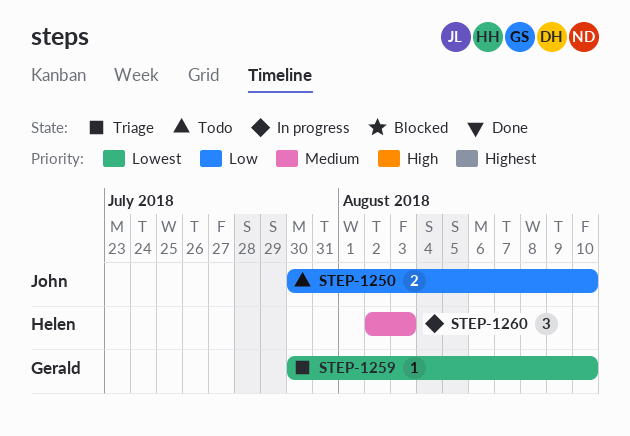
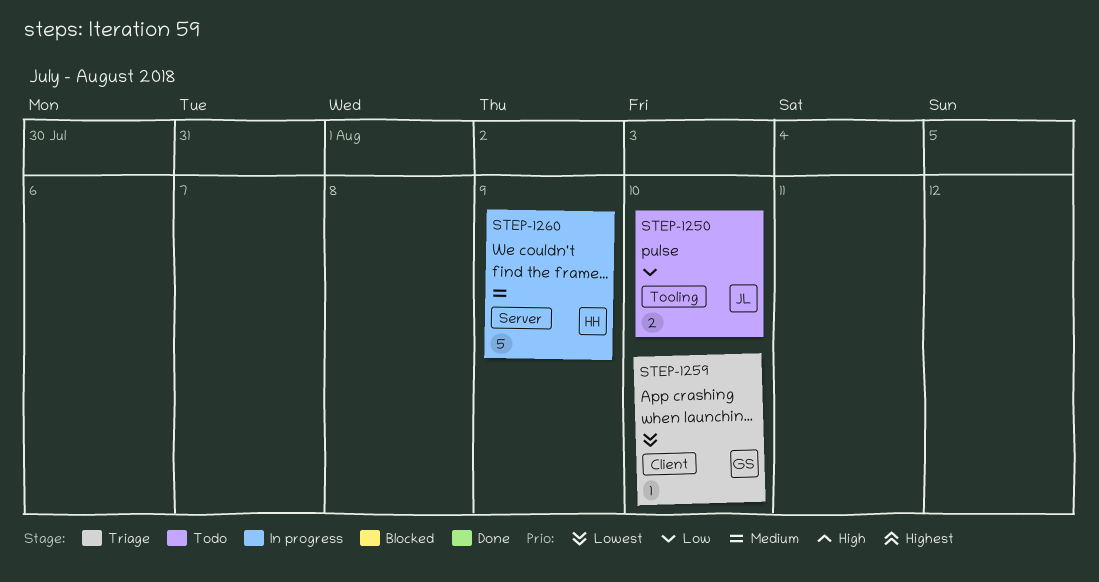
STEP-1260, estimate: 3 -> 5
STEP-1260, due: Aug 3 -> Aug 9

